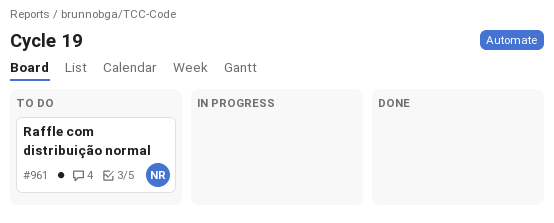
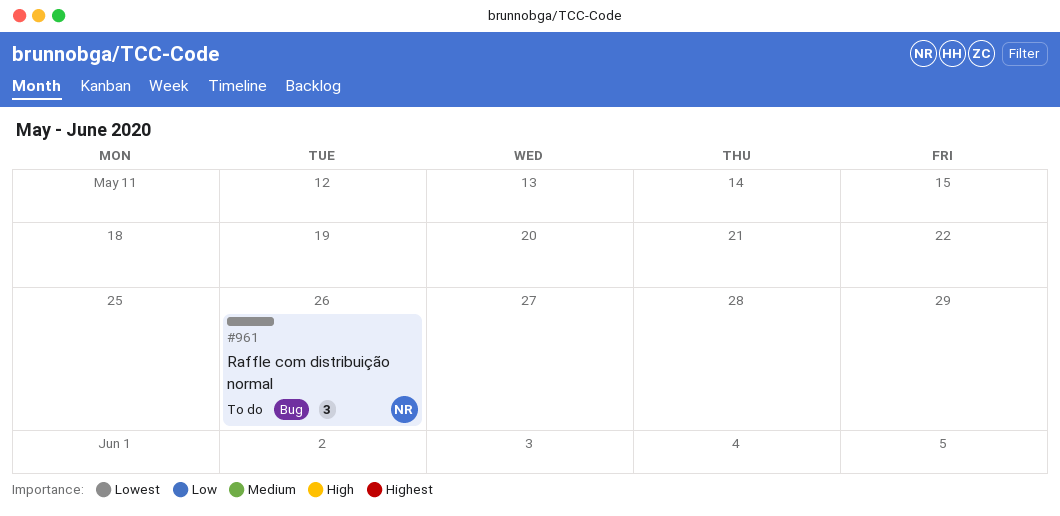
#961, estimate: 1 -> 3

